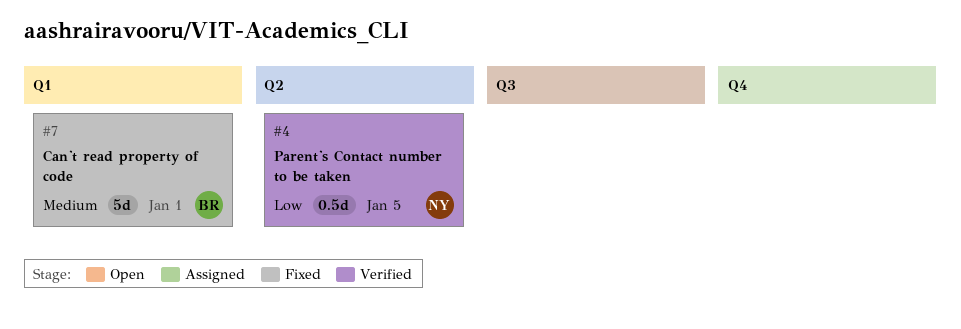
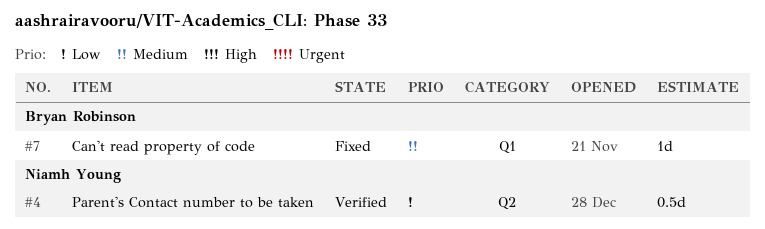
#7, estimate: 5d -> 1d

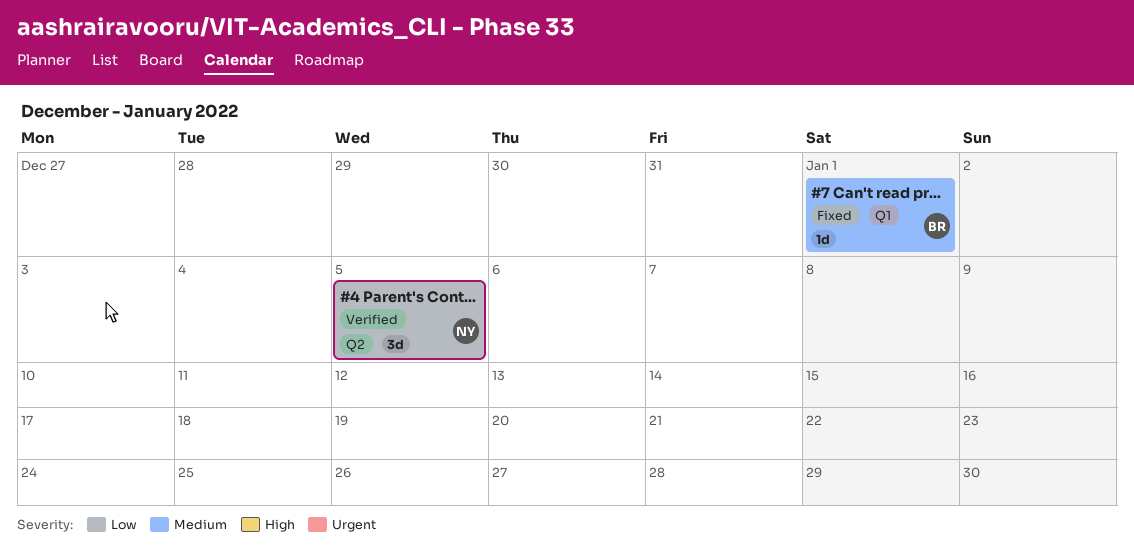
#4, estimate: 0.5d -> 3d

